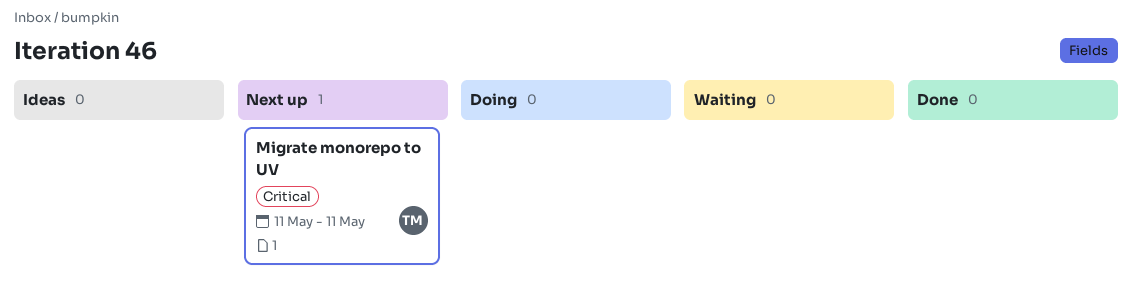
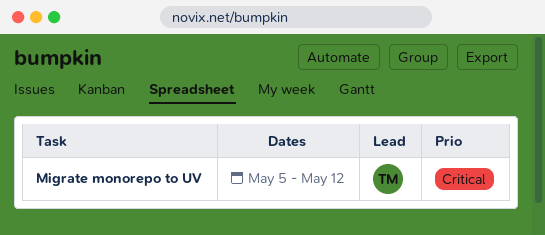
Migrate monorepo to UV, start: May 11 -> May 5
Migrate monorepo to UV, due: May 11 -> May 12

